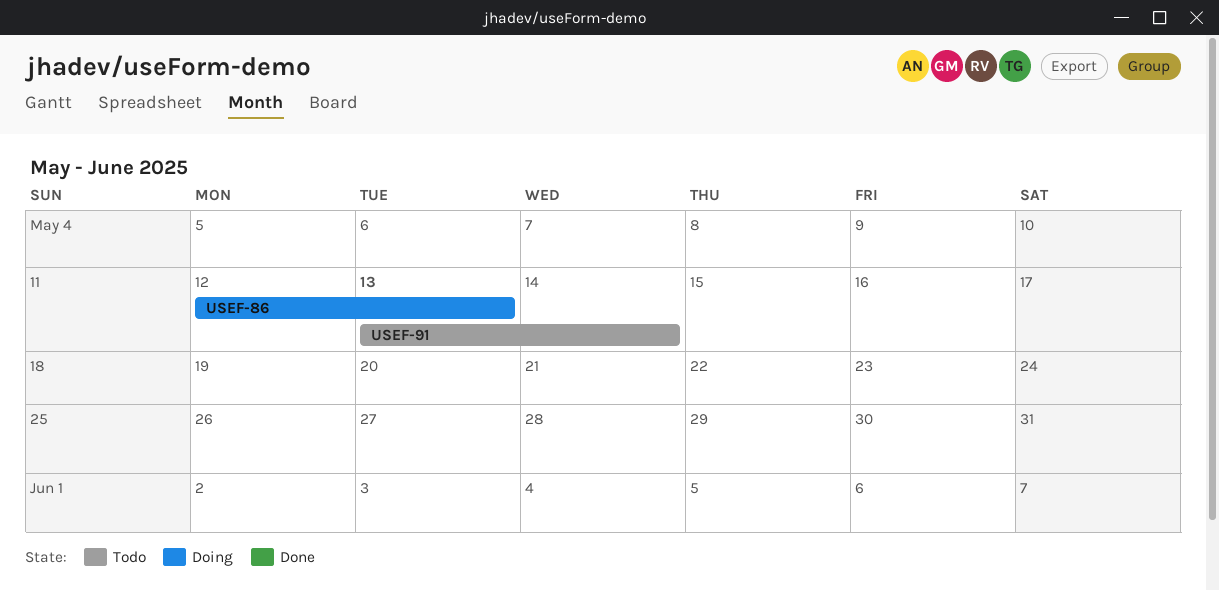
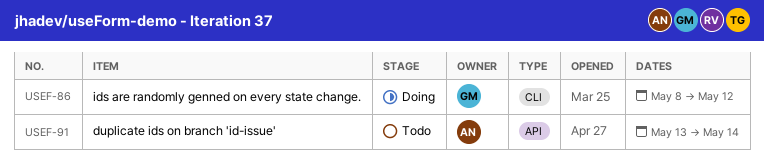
USEF-86, start: May 12 -> May 8
USEF-86, due: May 13 -> May 12

